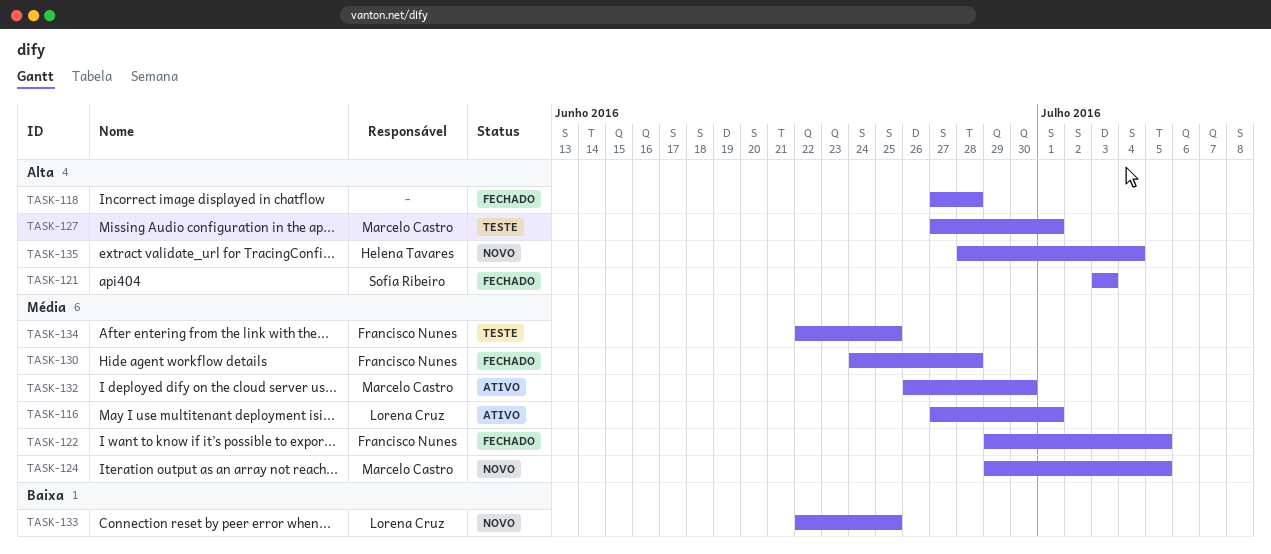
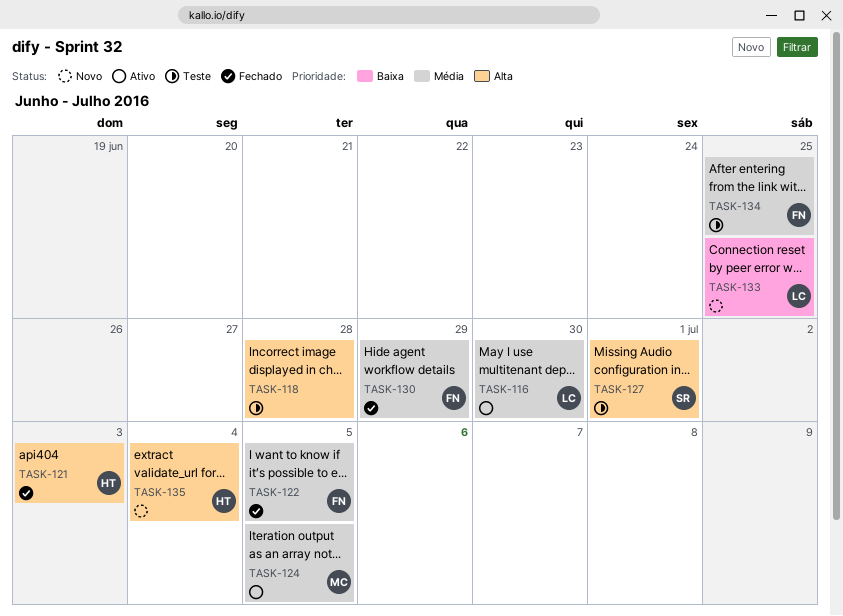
TASK-116, due: Jul 1 -> Jun 30
TASK-118, status: Fechado -> Teste
TASK-121, owner: Sofia Ribeiro -> Helena Tavares
TASK-124, status: Novo -> Ativo
TASK-127, owner: Marcelo Castro -> Sofia Ribeiro
TASK-130, due: Jun 28 -> Jun 29
TASK-132: present -> none

